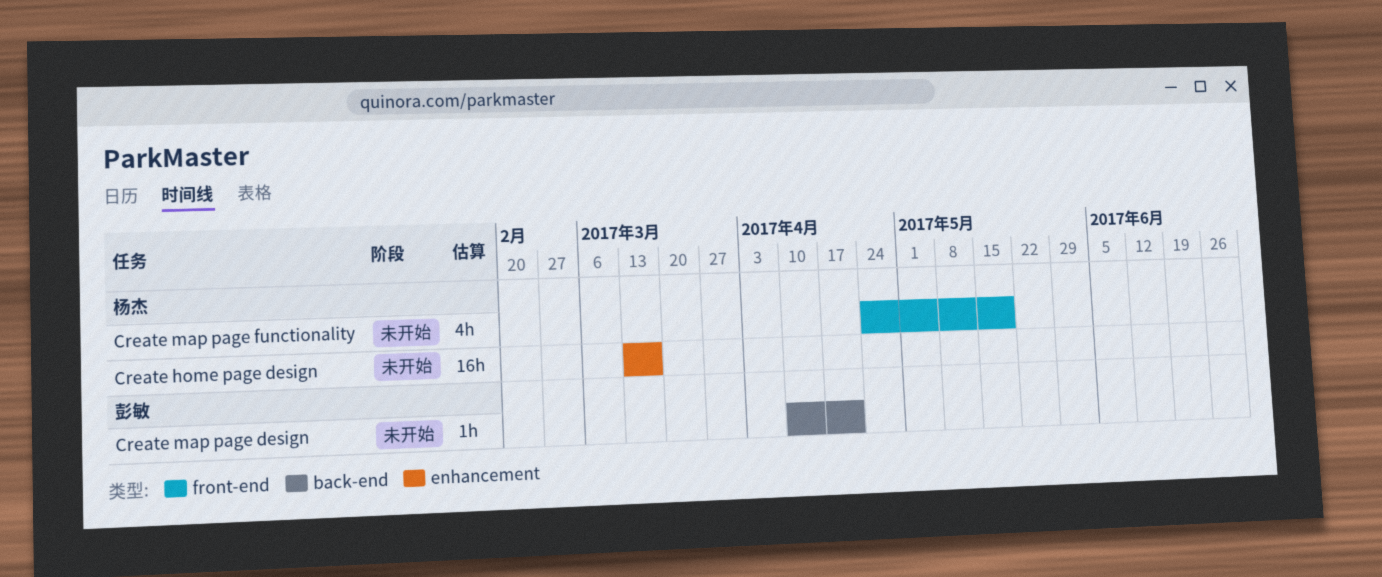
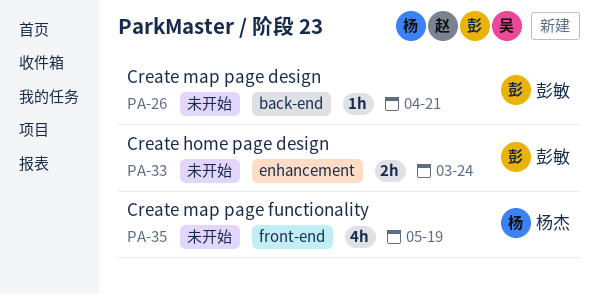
Create home page design, owner: 杨杰 -> 彭敏
Create home page design, estimate: 16h -> 2h
Create home page design, due: Mar 17 -> Mar 24

